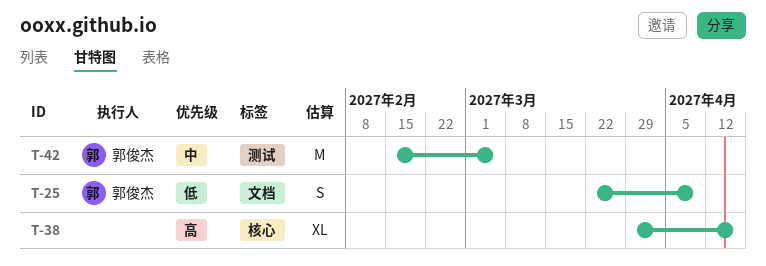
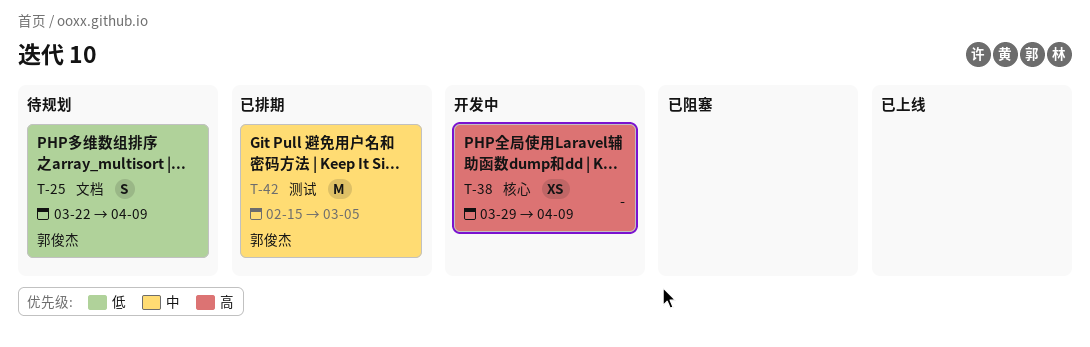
T-38, estimate: XL -> XS
T-38, due: Apr 16 -> Apr 9

